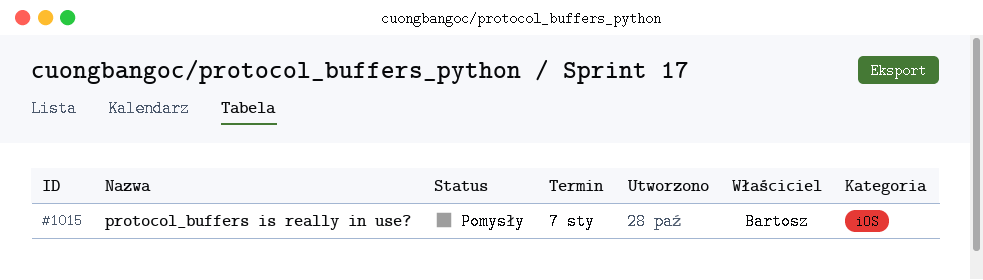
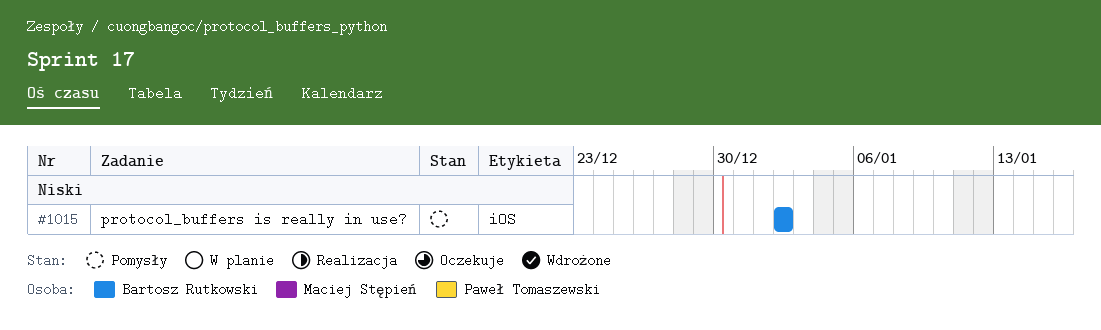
#1015, due: Jan 7 -> Jan 2

